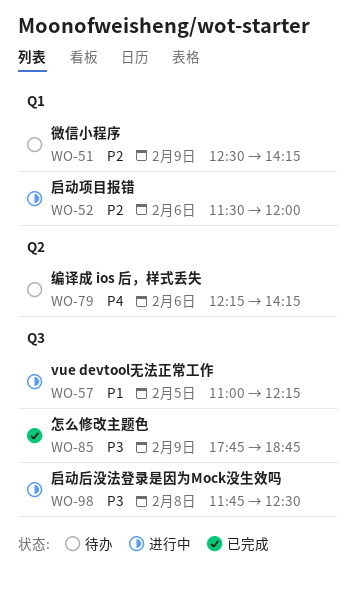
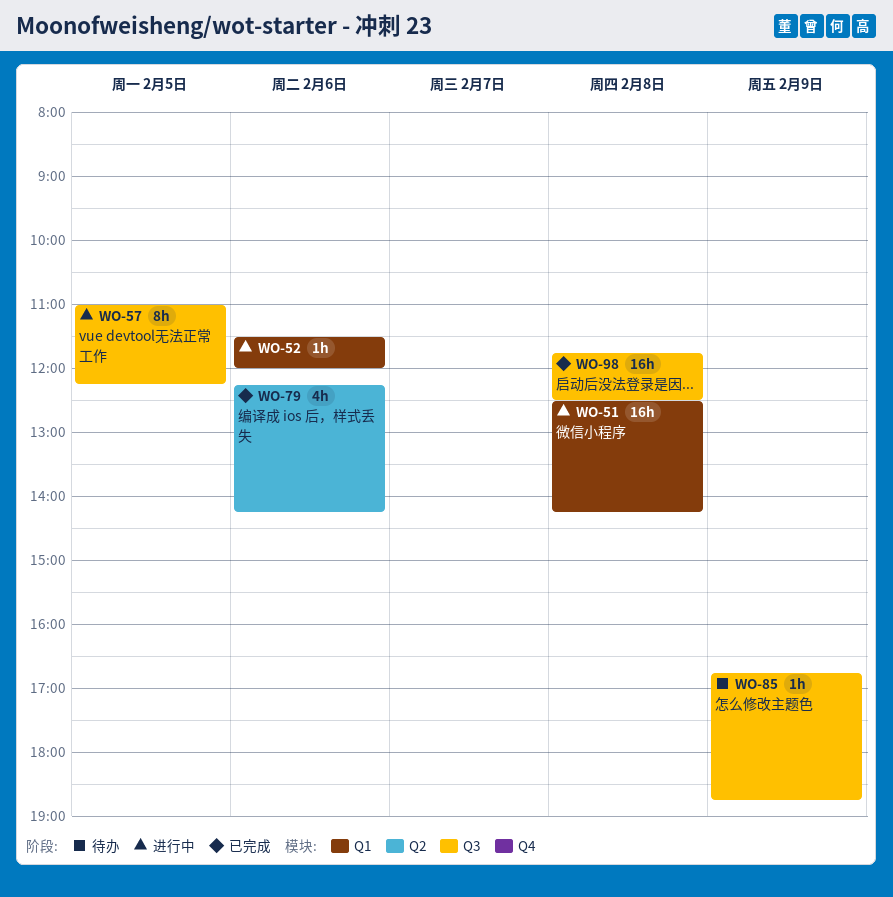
WO-51, status: 待办 -> 进行中
WO-51, day: Feb 9 -> Feb 8
WO-79, status: 待办 -> 已完成
WO-85, status: 已完成 -> 待办
WO-85, begins: 17:45 -> 16:45
WO-98, status: 进行中 -> 已完成

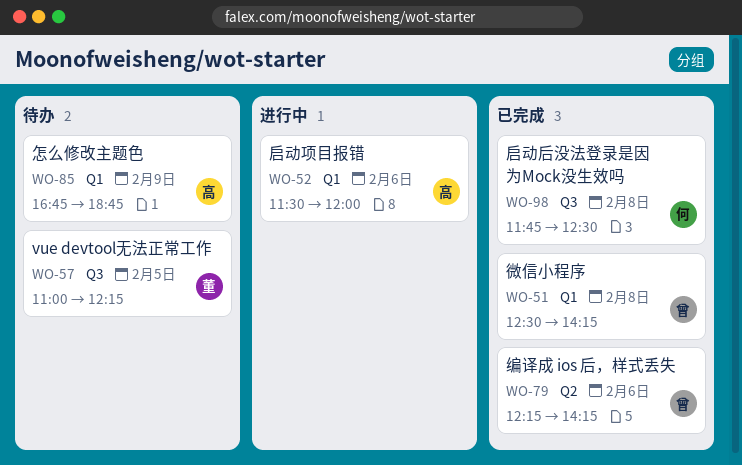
WO-51, status: 进行中 -> 已完成
WO-57, status: 进行中 -> 待办
WO-85, label: Q3 -> Q1

